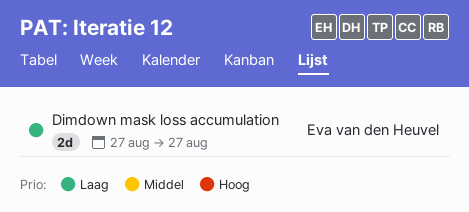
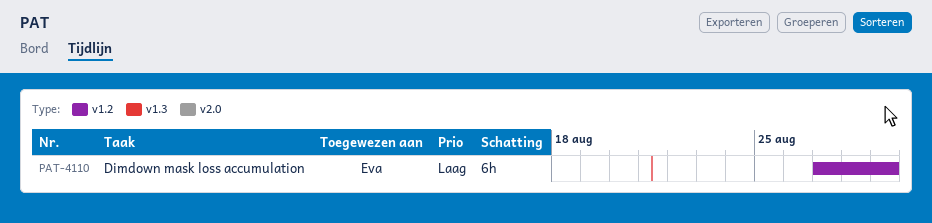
Dimdown mask loss accumulation, estimate: 2d -> 6h
Dimdown mask loss accumulation, due: Aug 27 -> Aug 29

